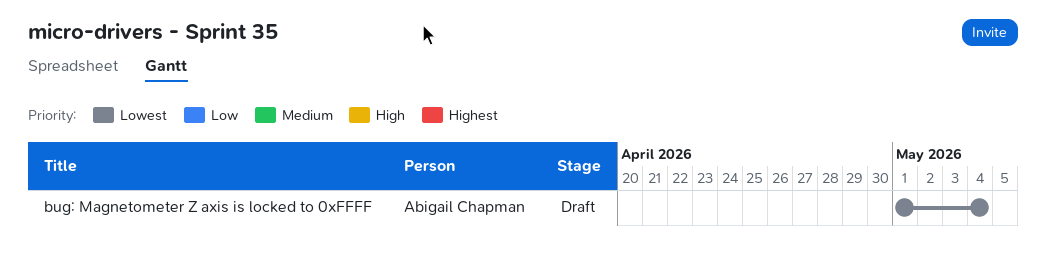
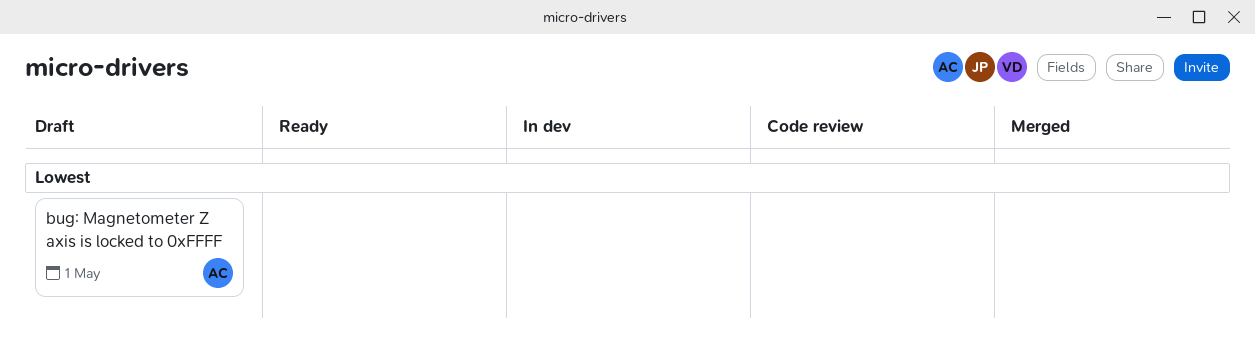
bug: Magnetometer Z axis is locked to 0xFFFF, due: May 4 -> May 1

